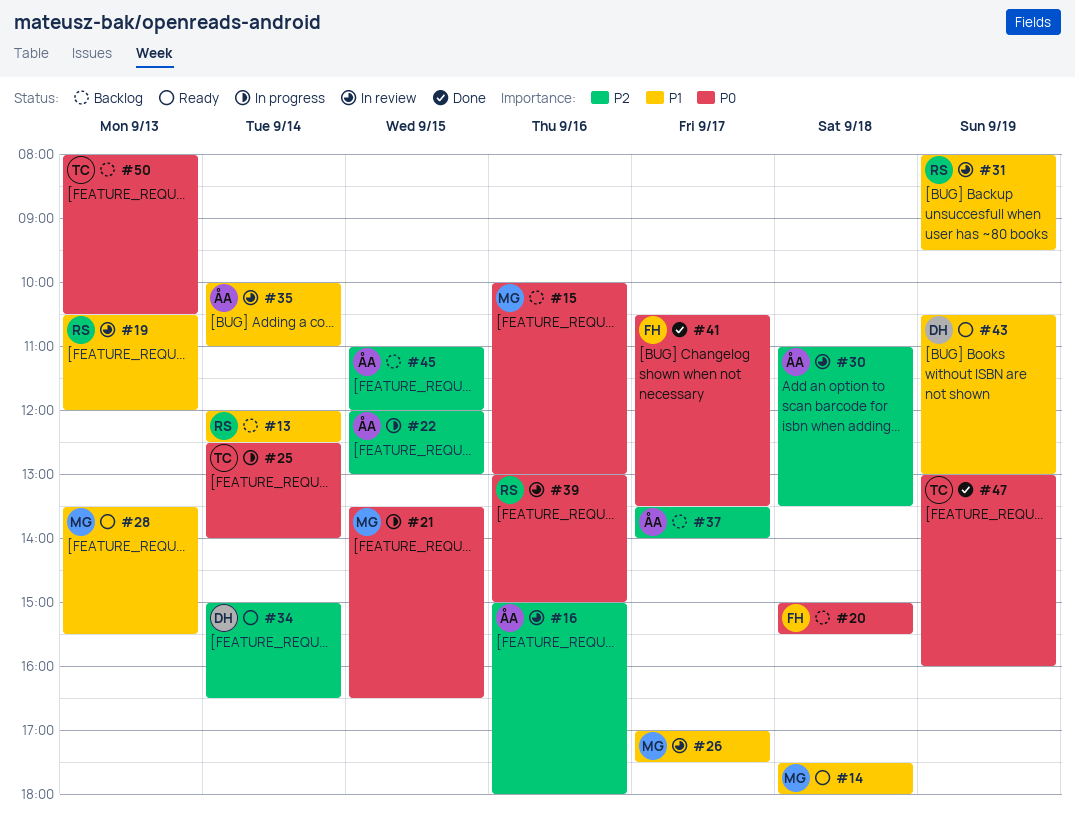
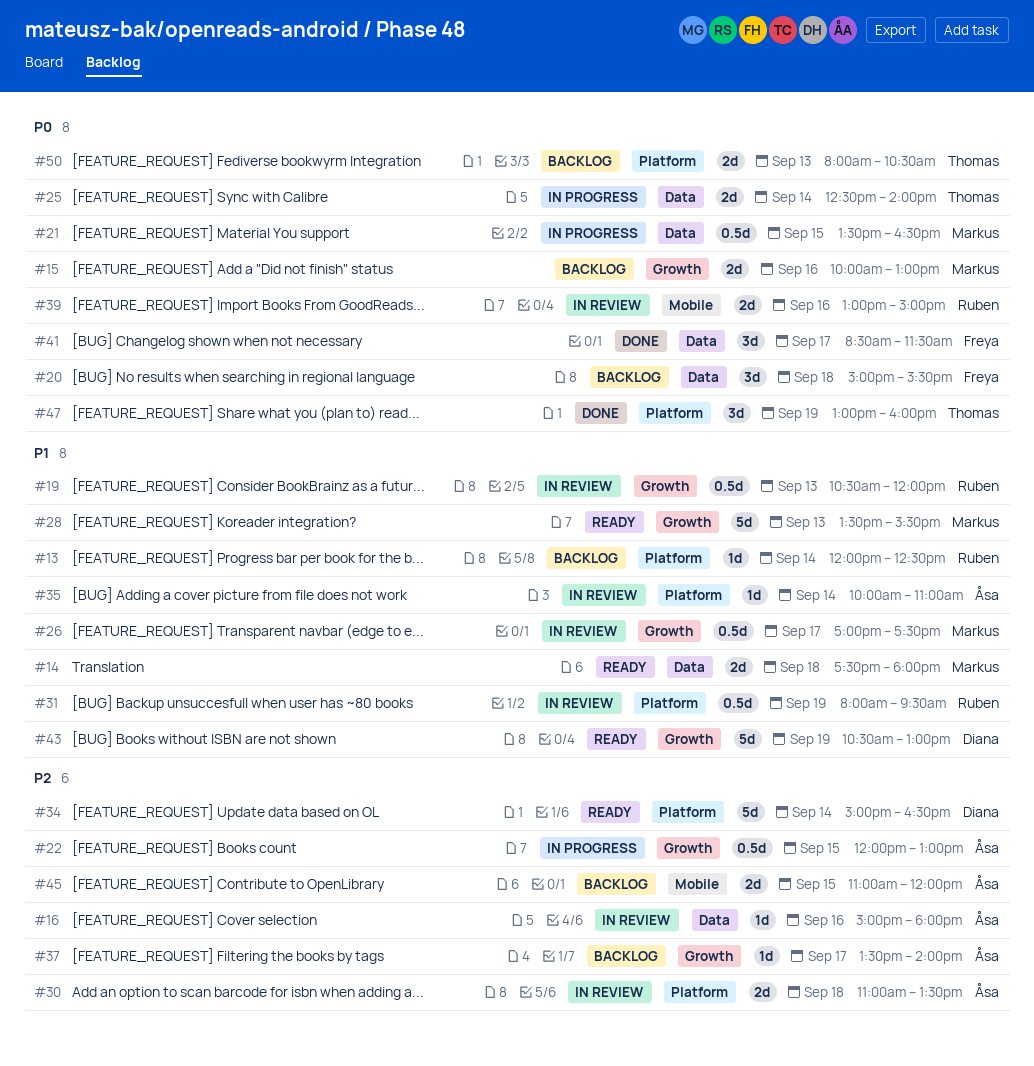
#41, begins: 10:30 -> 08:30
#41, ends: 13:30 -> 11:30

